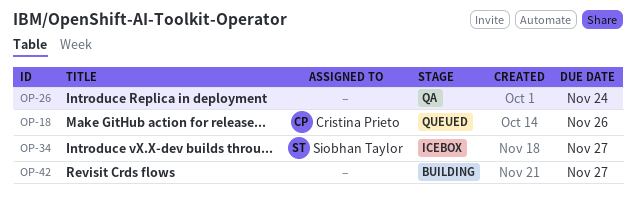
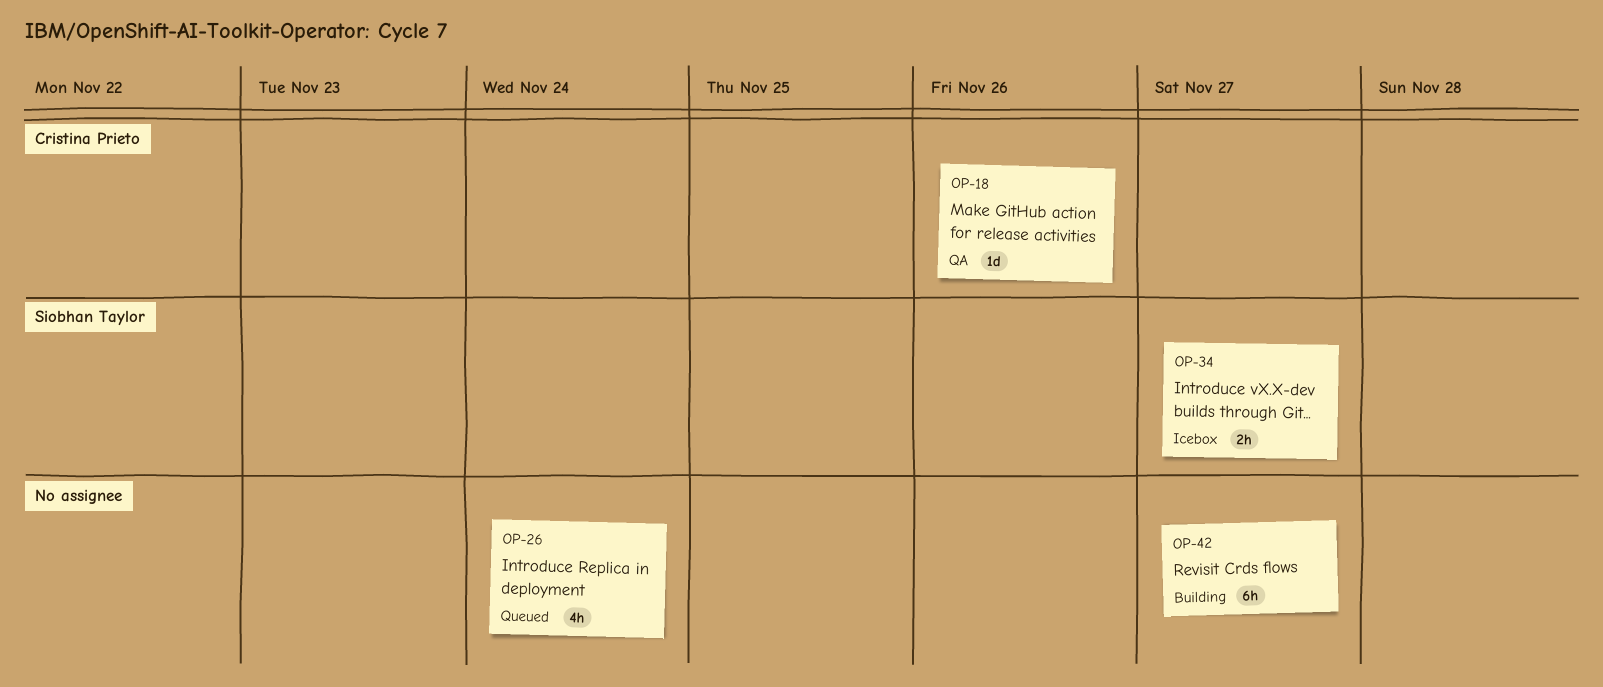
OP-18, status: Queued -> QA
OP-26, status: QA -> Queued

